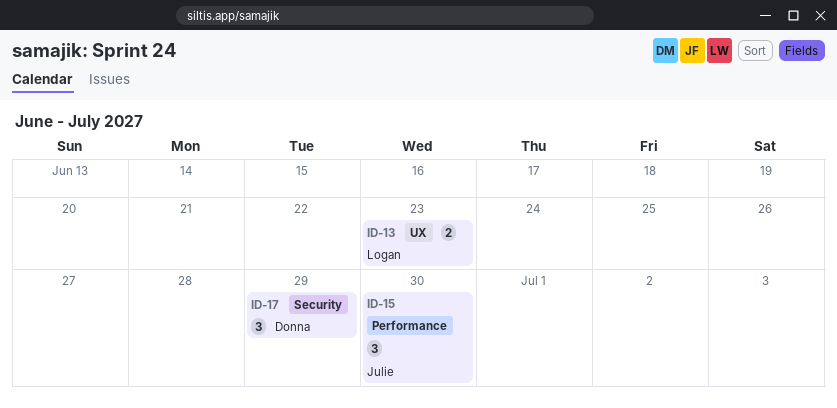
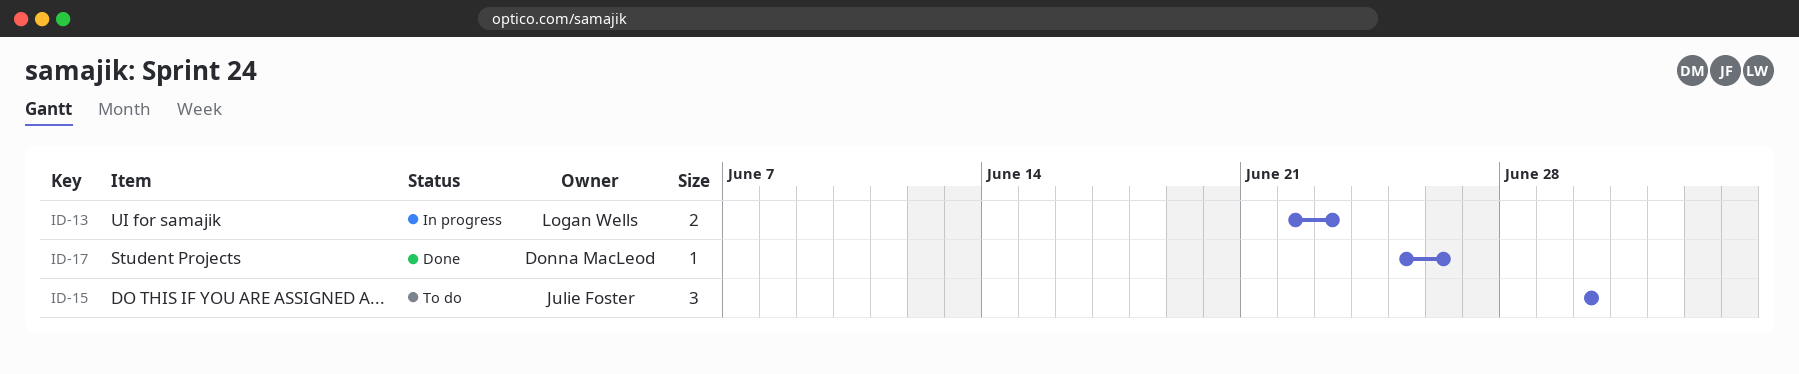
ID-17, estimate: 3 -> 1
ID-17, due: Jun 29 -> Jun 26

